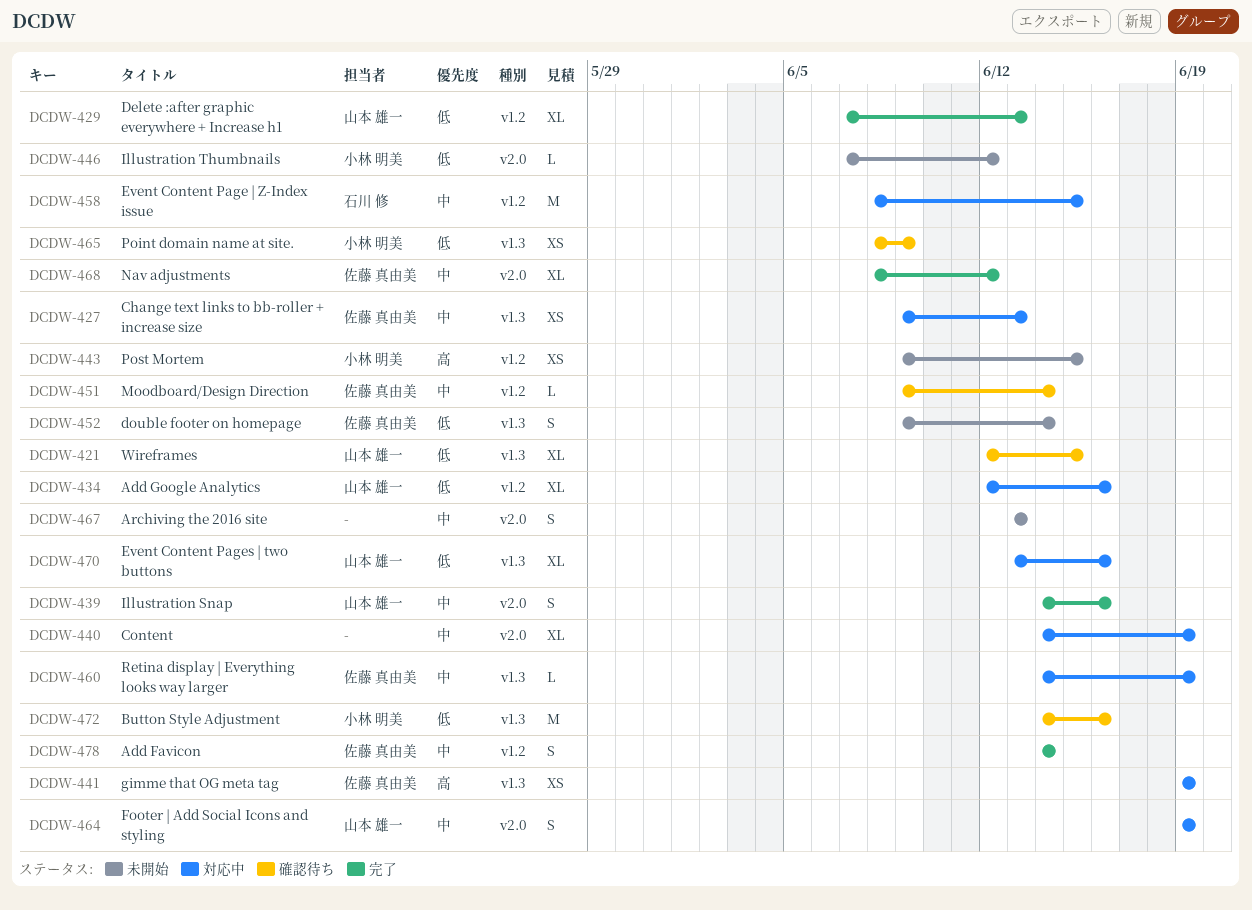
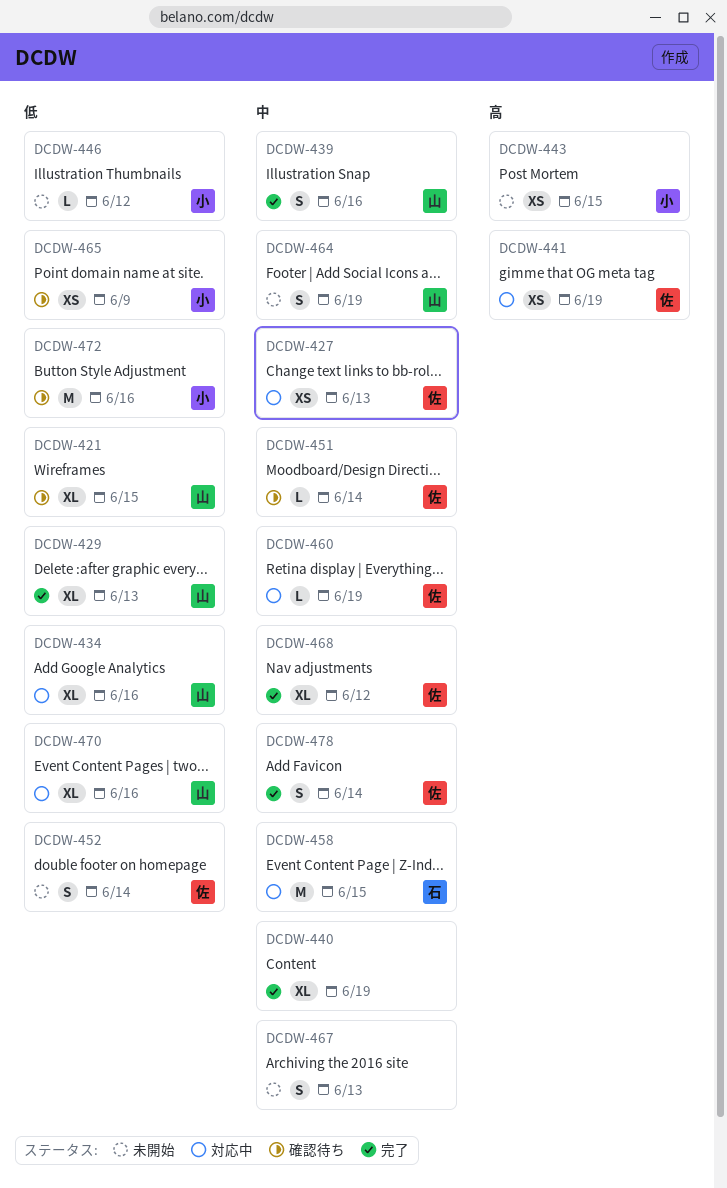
DCDW-440, status: 対応中 -> 完了
DCDW-464, status: 対応中 -> 未開始

